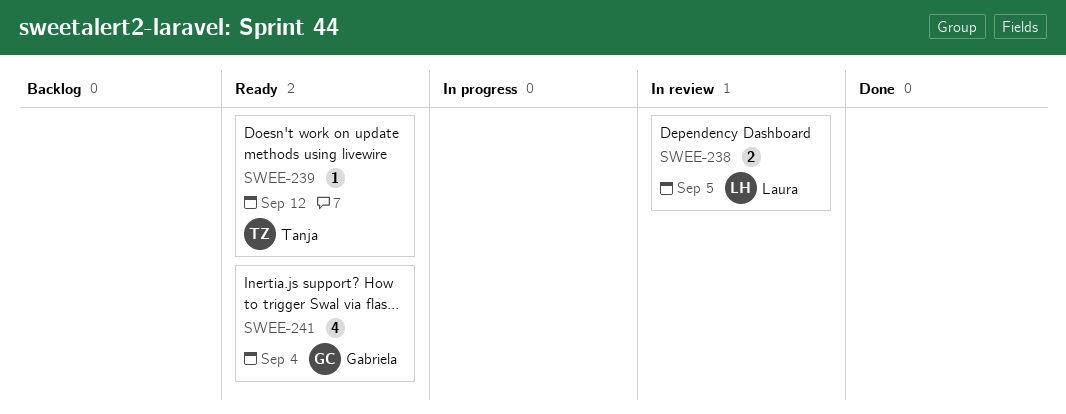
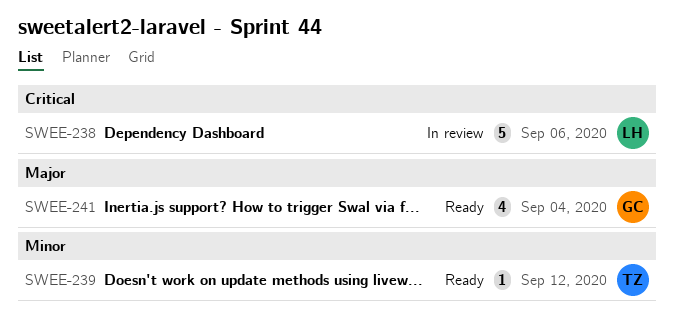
SWEE-238, estimate: 2 -> 5
SWEE-238, due: Sep 5 -> Sep 6

